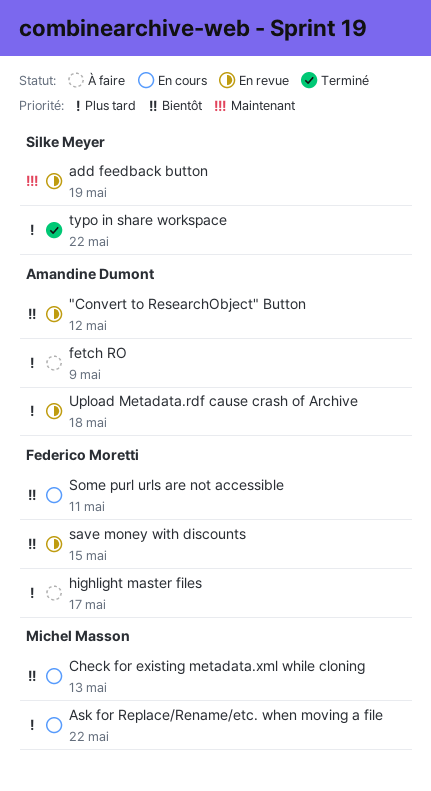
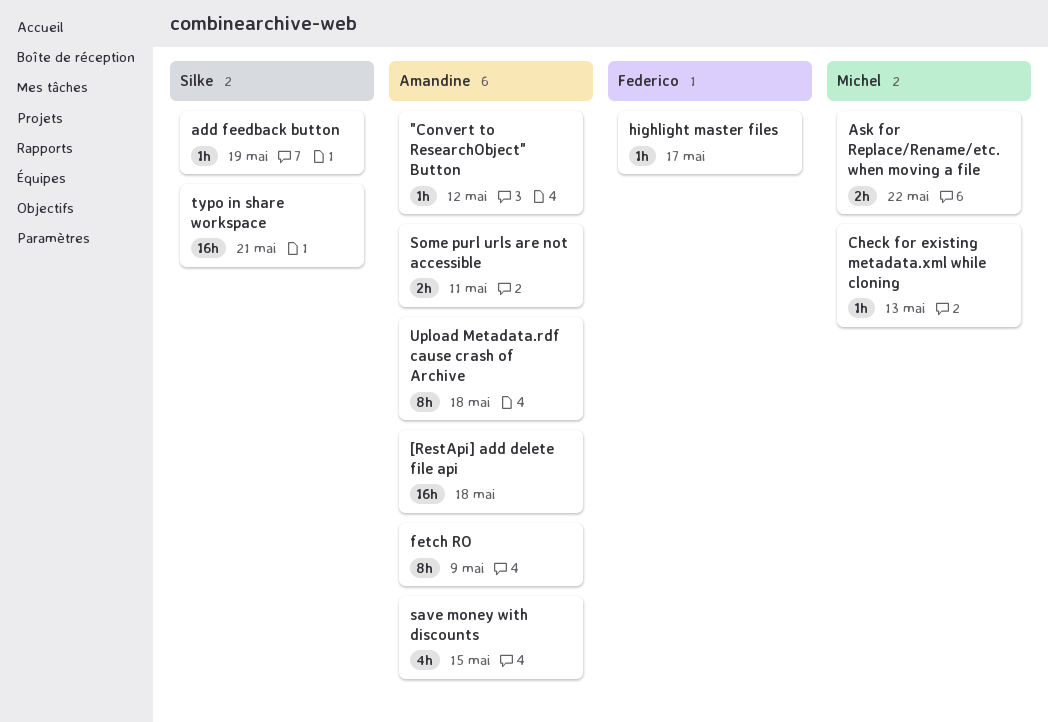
[RestApi] add delete file api: none -> present
save money with discounts, owner: Federico Moretti -> Amandine Dumont
Some purl urls are not accessible, owner: Federico Moretti -> Amandine Dumont
typo in share workspace, due: May 22 -> May 21

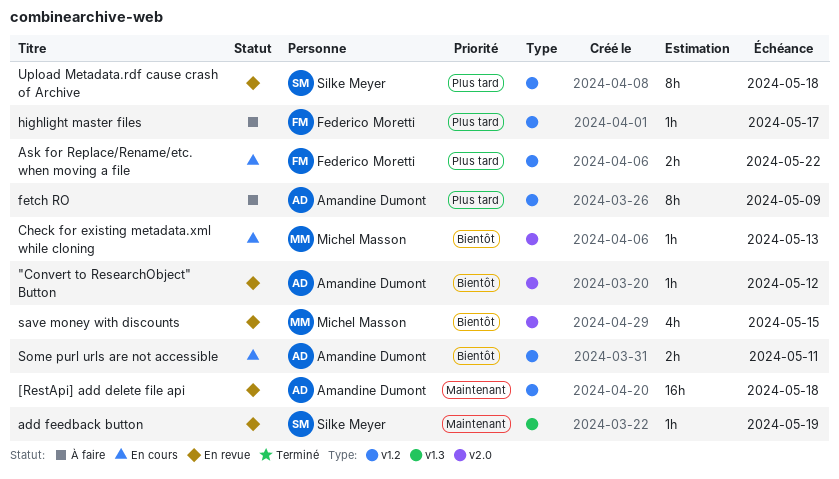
Ask for Replace/Rename/etc. when moving a file, owner: Michel Masson -> Federico Moretti
save money with discounts, owner: Amandine Dumont -> Michel Masson
typo in share workspace: present -> none
Upload Metadata.rdf cause crash of Archive, owner: Amandine Dumont -> Silke Meyer

